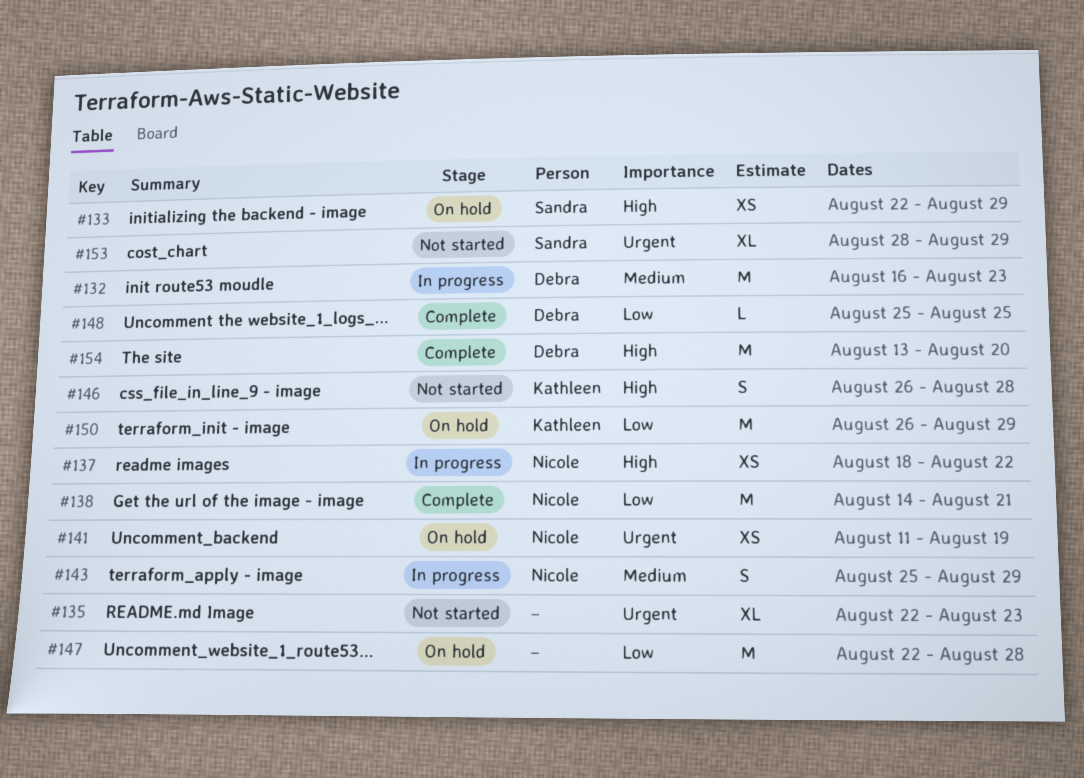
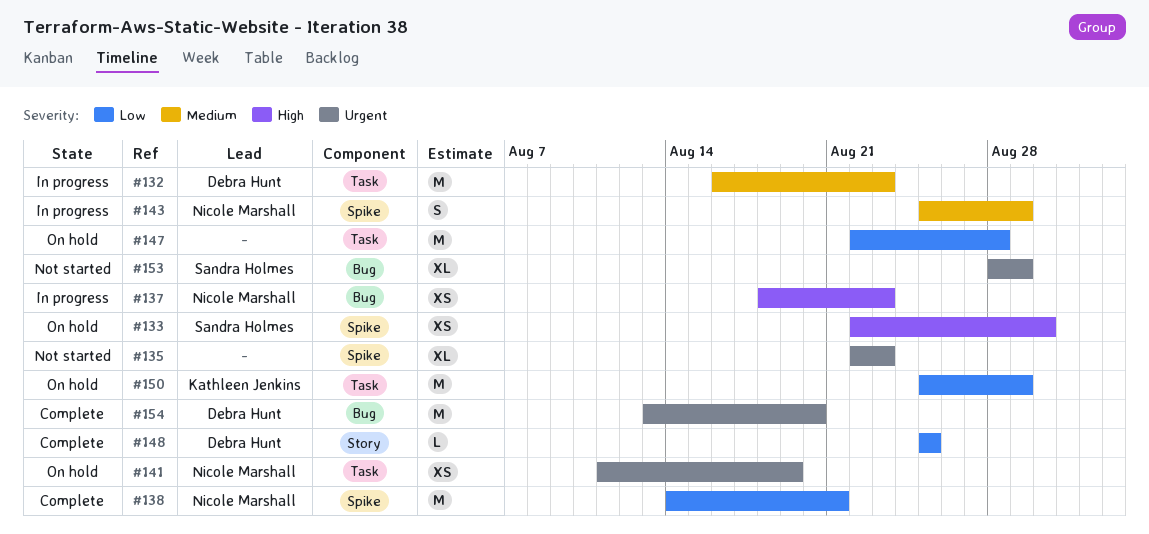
#133, due: Aug 29 -> Aug 30
#137, due: Aug 22 -> Aug 23
#146: present -> none
#150, start: Aug 26 -> Aug 25
#154, priority: High -> Urgent

